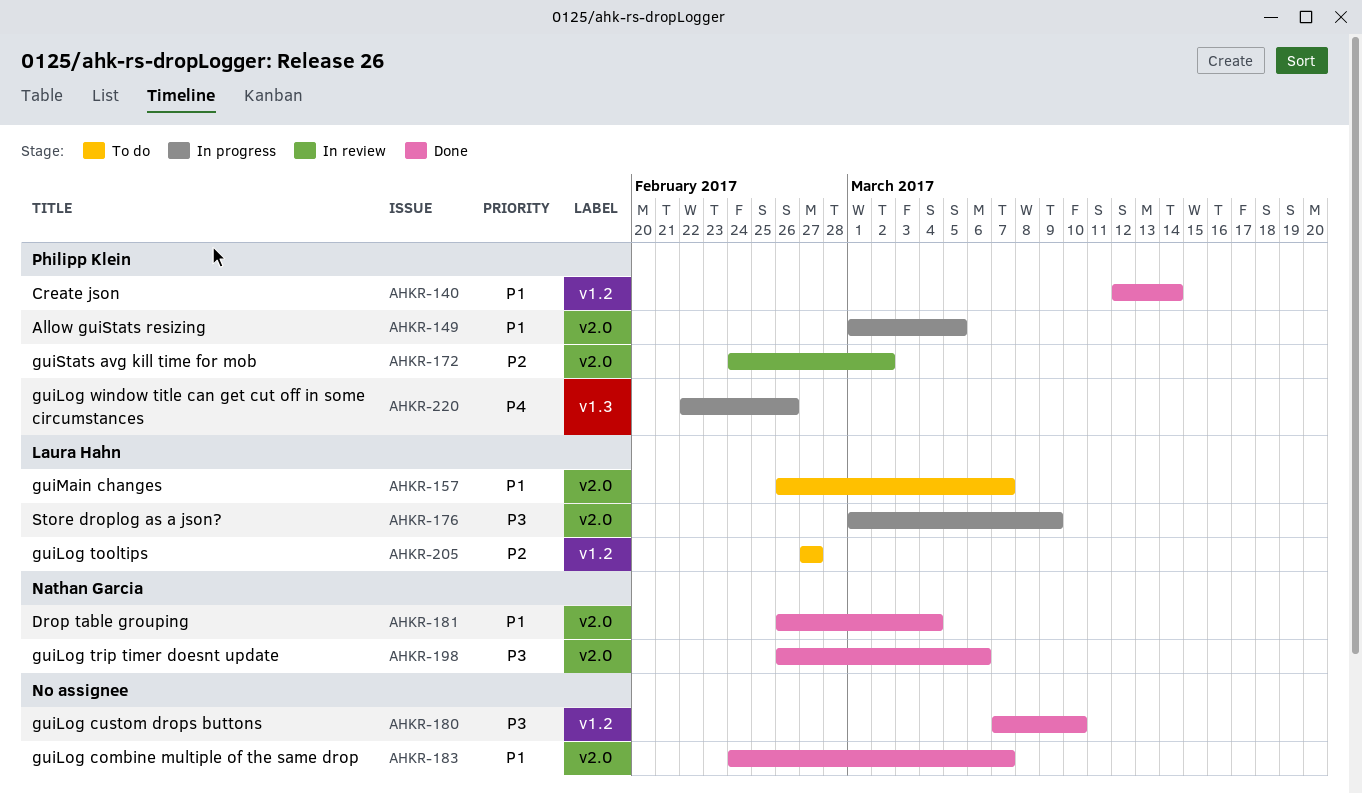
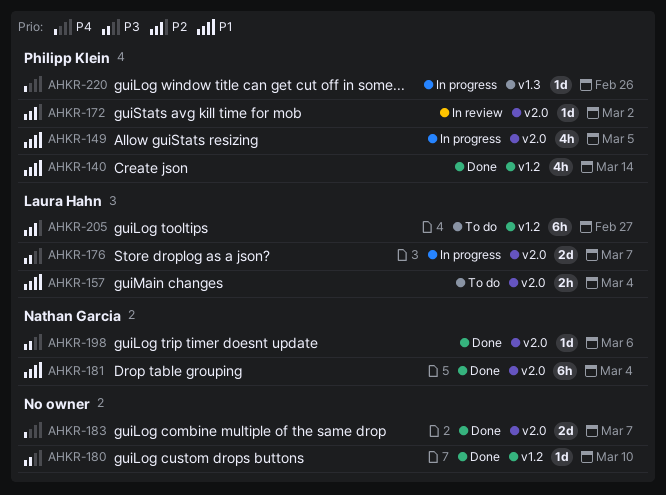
AHKR-157, due: Mar 7 -> Mar 4
AHKR-176, due: Mar 9 -> Mar 7
AHKR-183, priority: P1 -> P4

